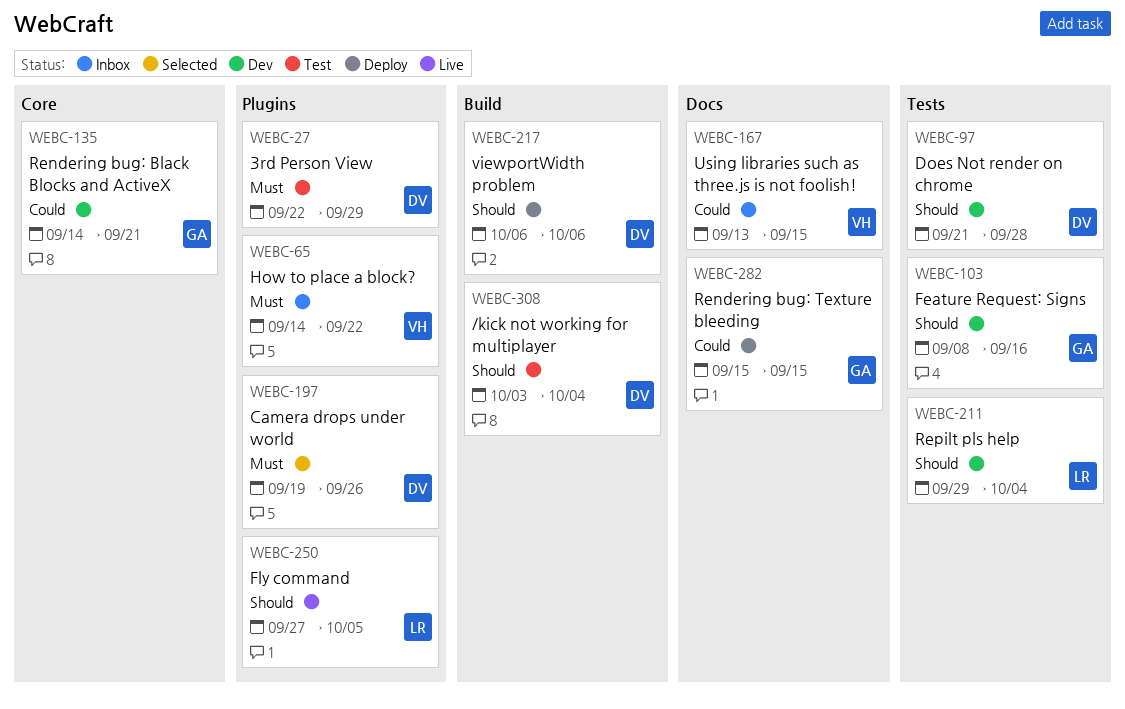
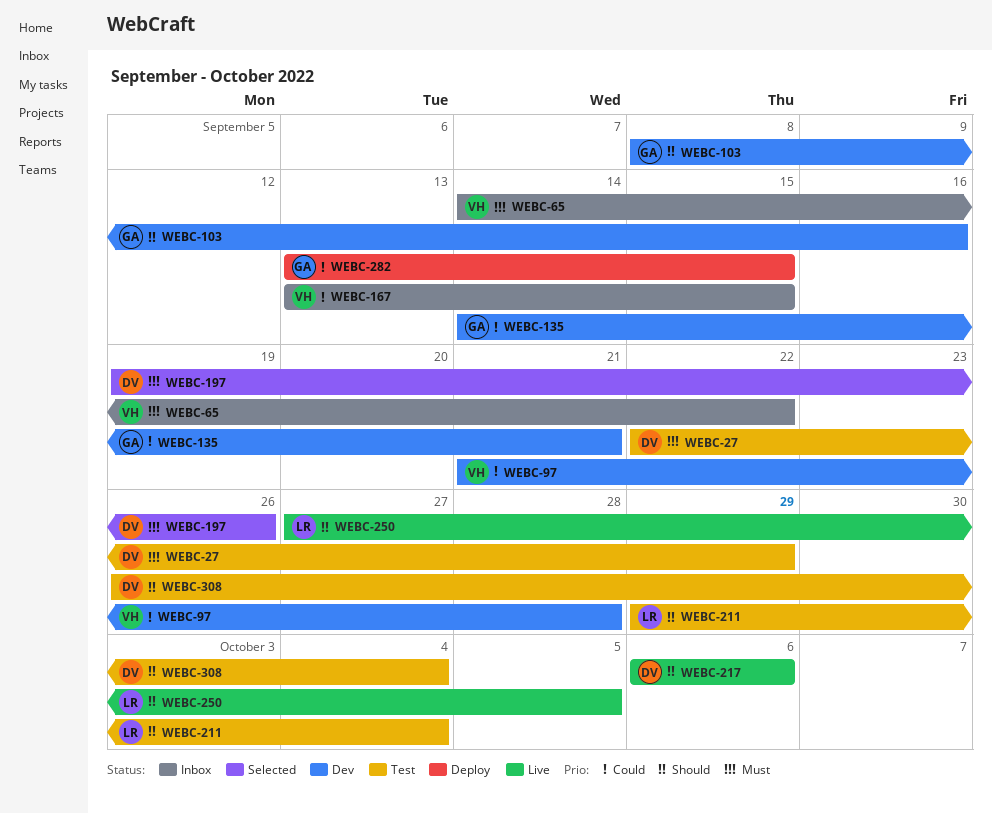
WEBC-97, owner: DV -> VH
WEBC-97, priority: Should -> Could
WEBC-211, status: Dev -> Test
WEBC-217, status: Deploy -> Live
WEBC-282, start: Sep 15 -> Sep 13
WEBC-308, start: Oct 3 -> Sep 26

